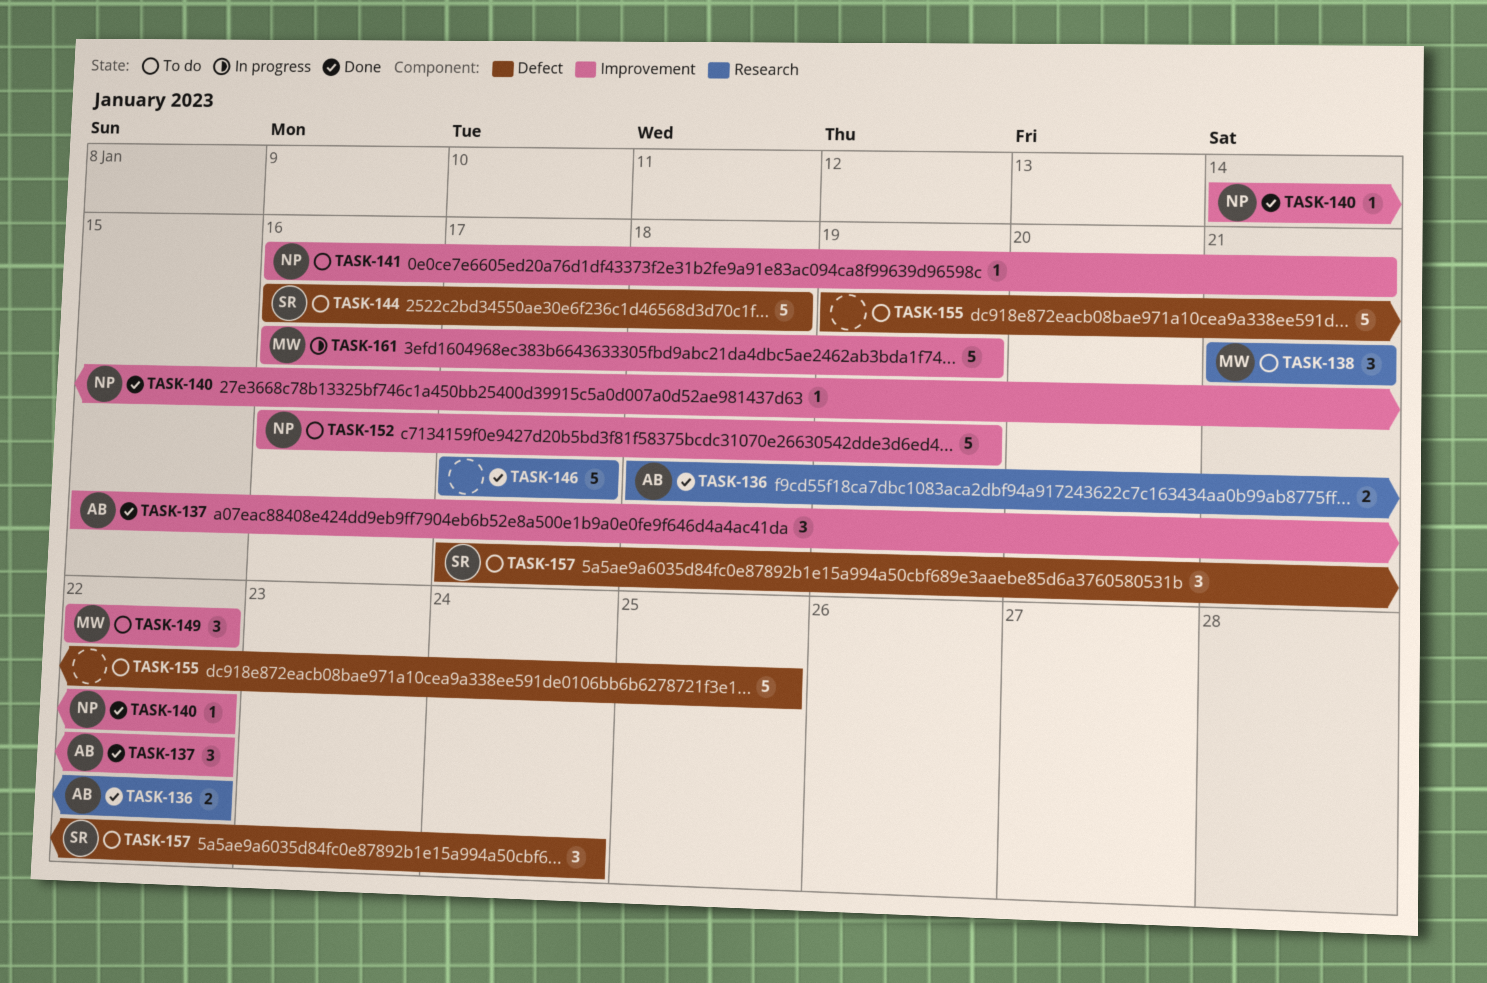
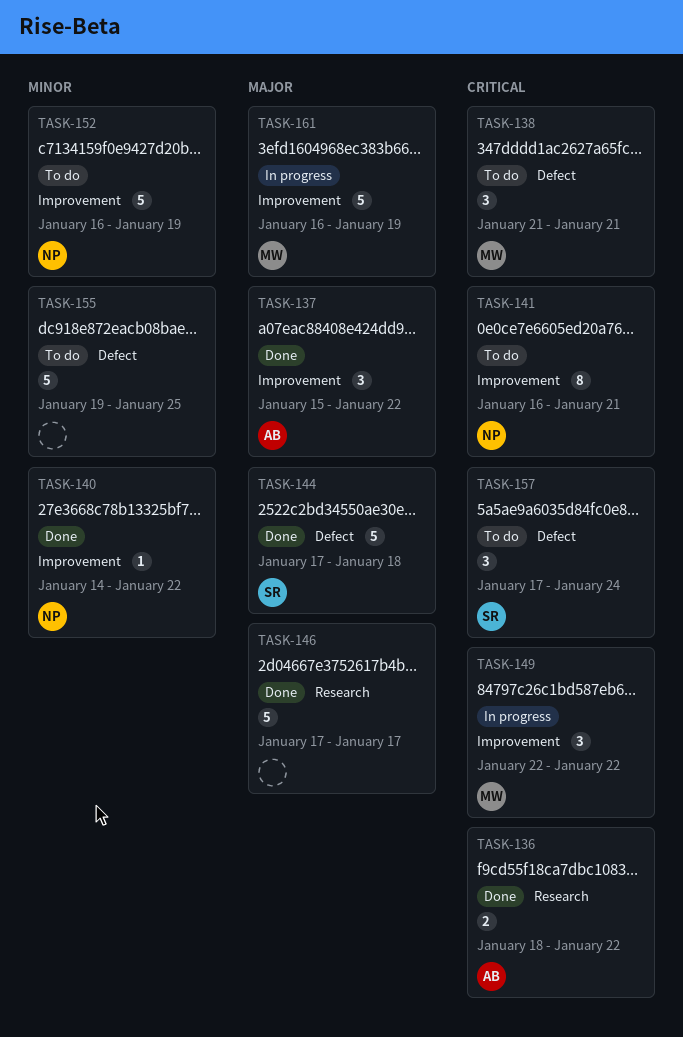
TASK-138, label: Research -> Defect
TASK-141, estimate: 1 -> 8
TASK-144, status: To do -> Done
TASK-144, start: Jan 16 -> Jan 17
TASK-149, status: To do -> In progress

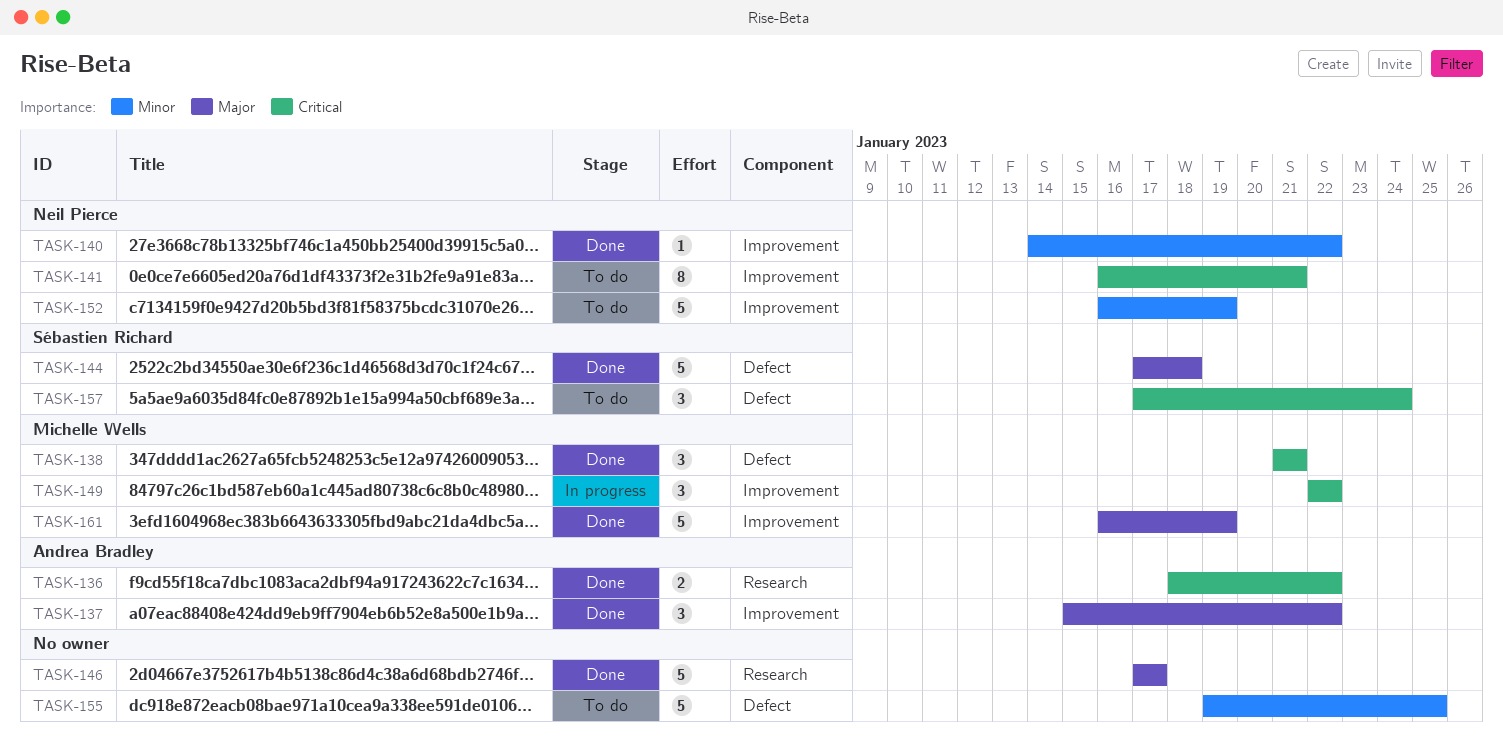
TASK-138, status: To do -> Done
TASK-161, status: In progress -> Done

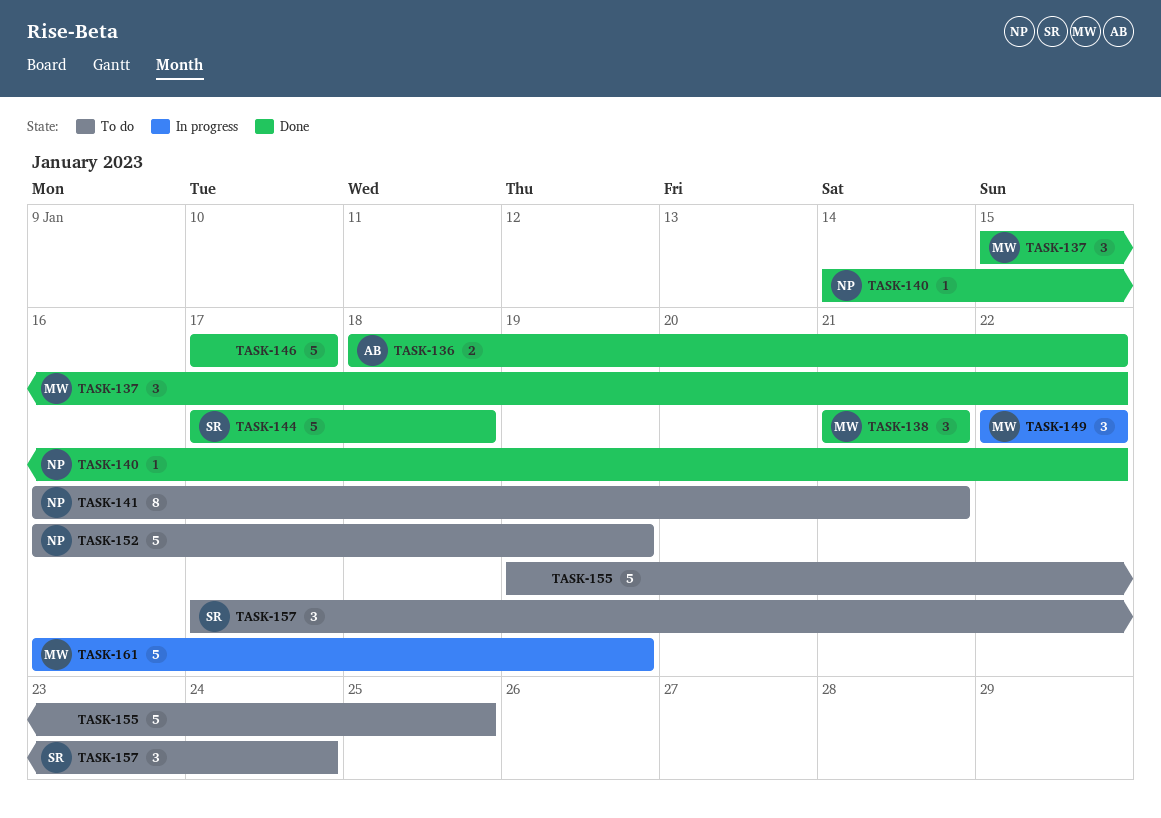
TASK-137, owner: Andrea Bradley -> Michelle Wells
TASK-161, status: Done -> In progress

